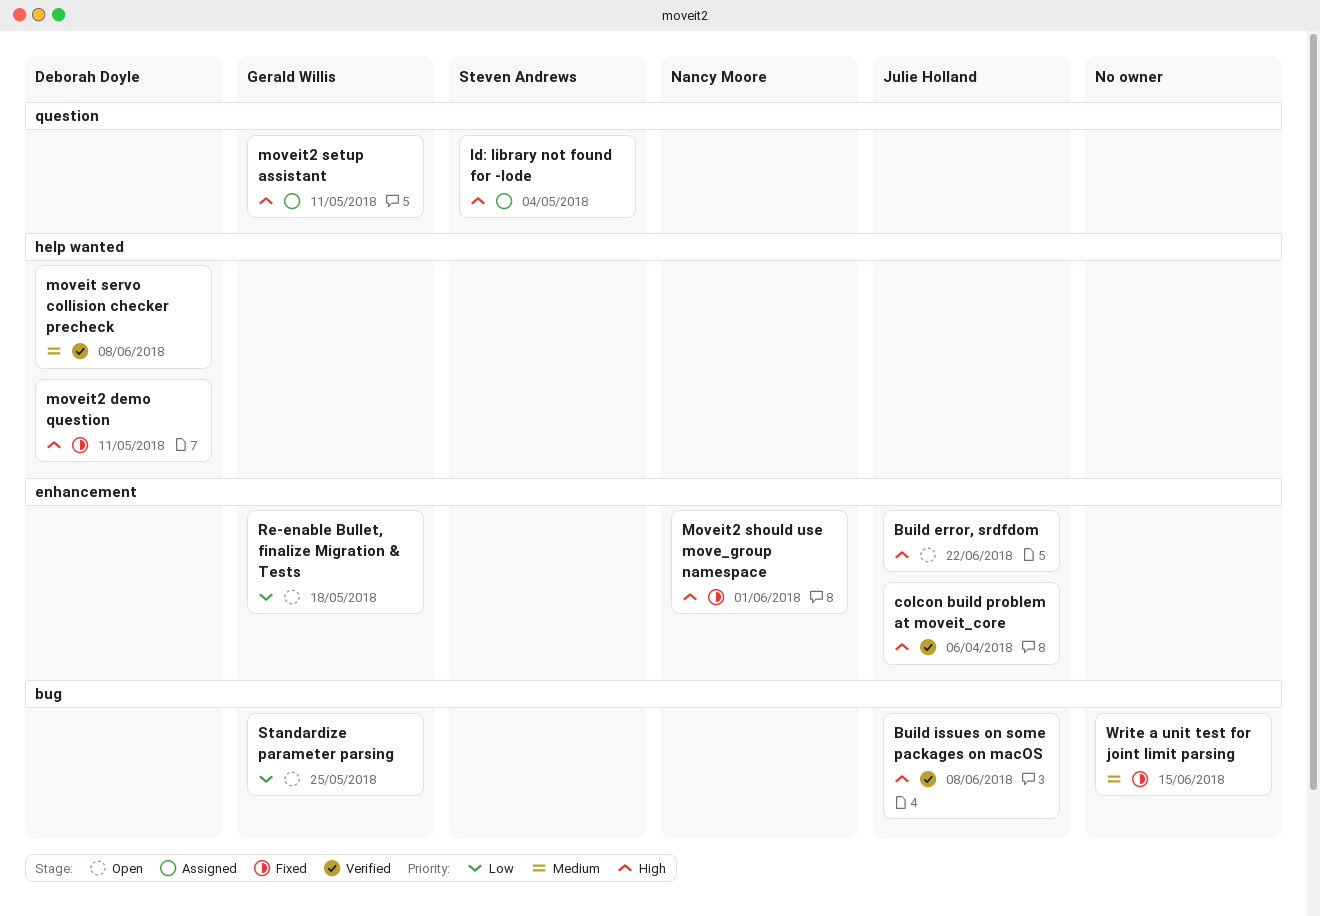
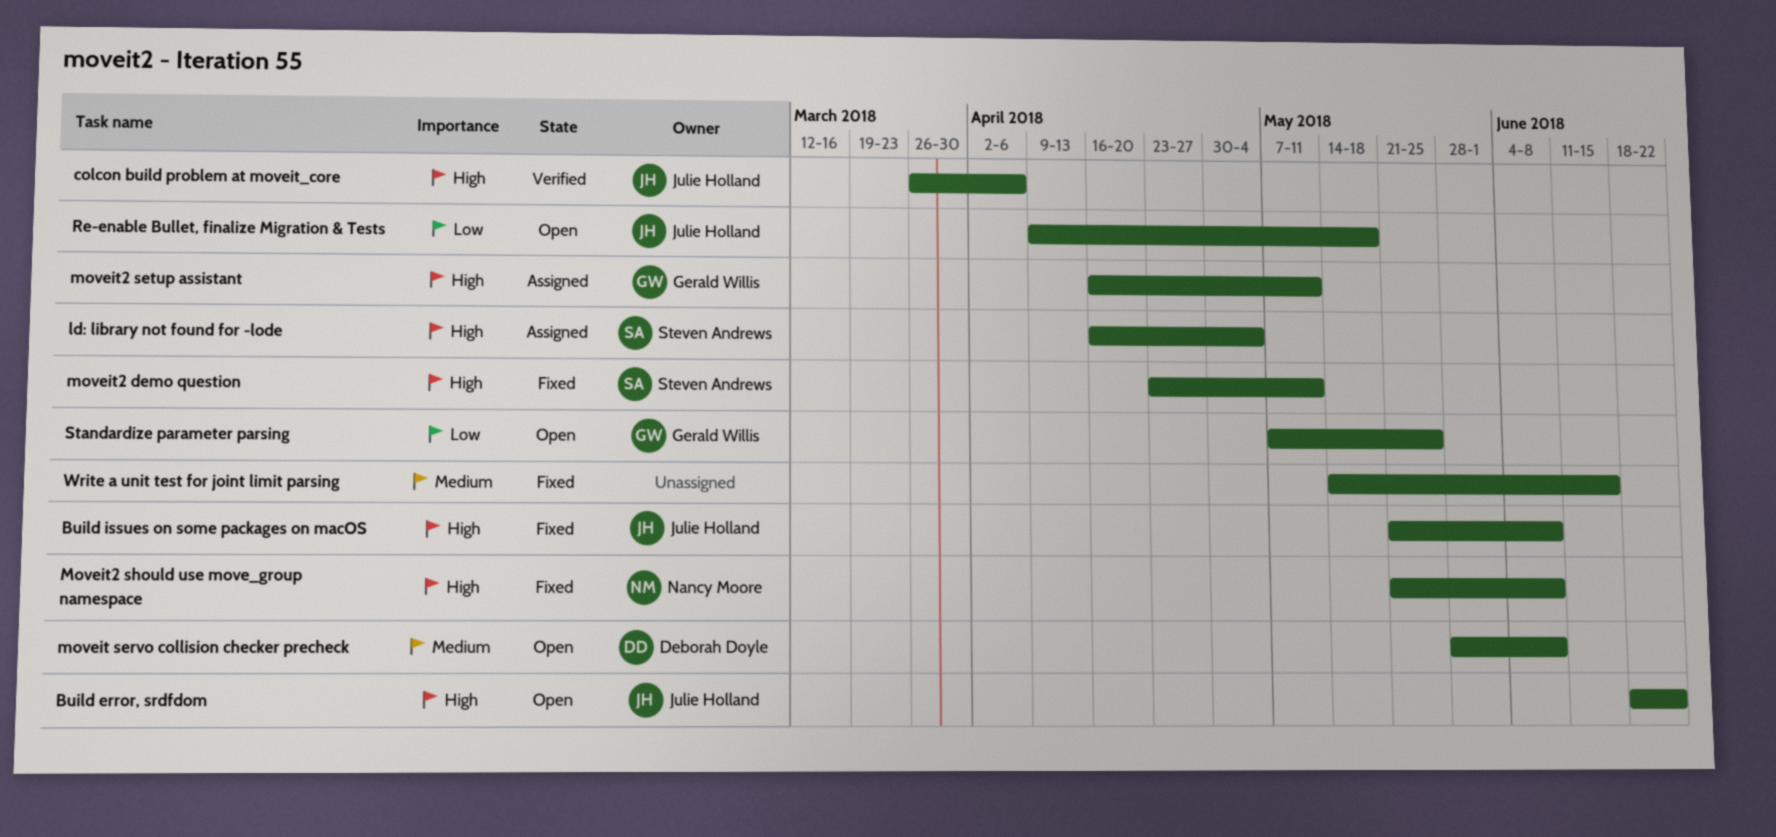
Build issues on some packages on macOS, status: Verified -> Fixed
moveit servo collision checker precheck, status: Verified -> Open
moveit2 demo question, owner: Deborah Doyle -> Steven Andrews
Moveit2 should use move_group namespace, due: Jun 1 -> Jun 8
Re-enable Bullet, finalize Migration & Tests, owner: Gerald Willis -> Julie Holland

